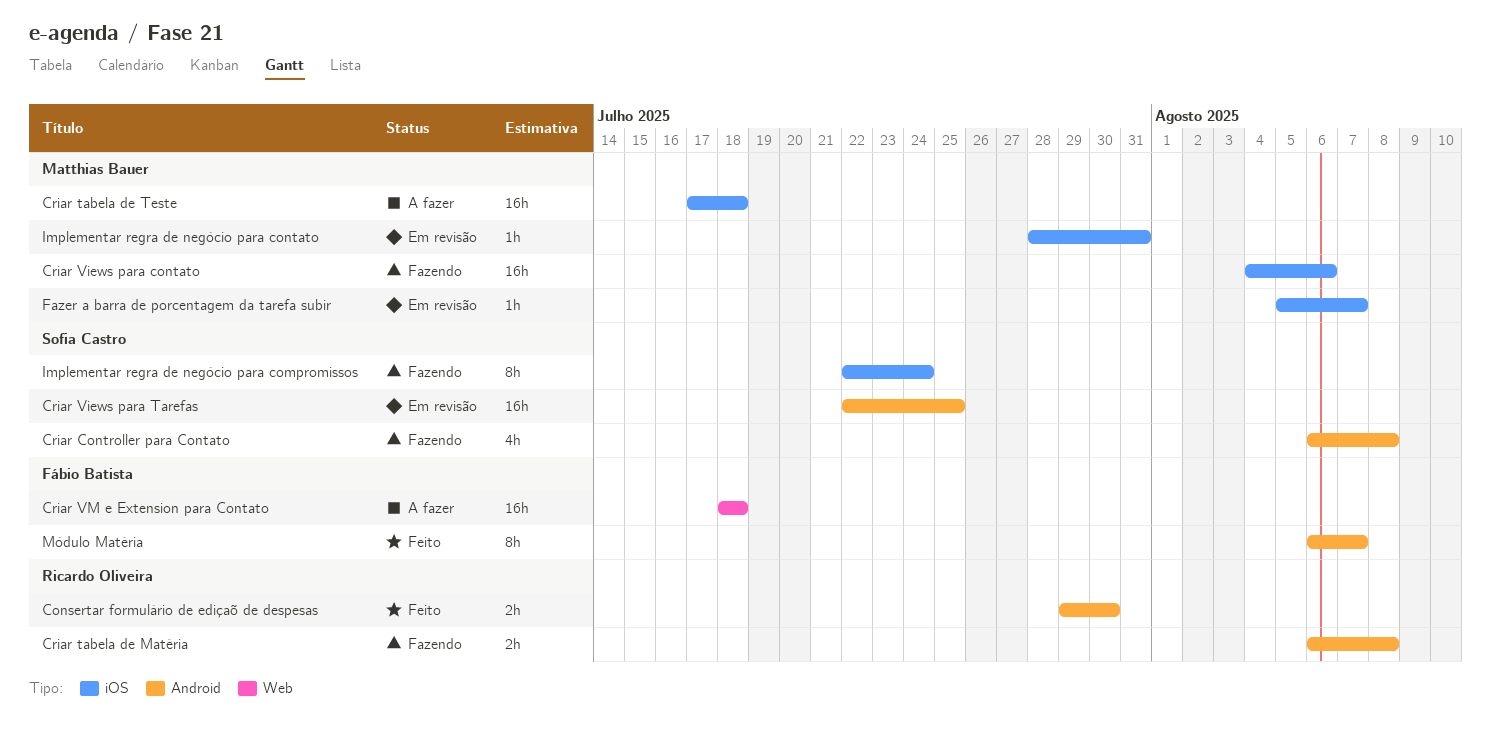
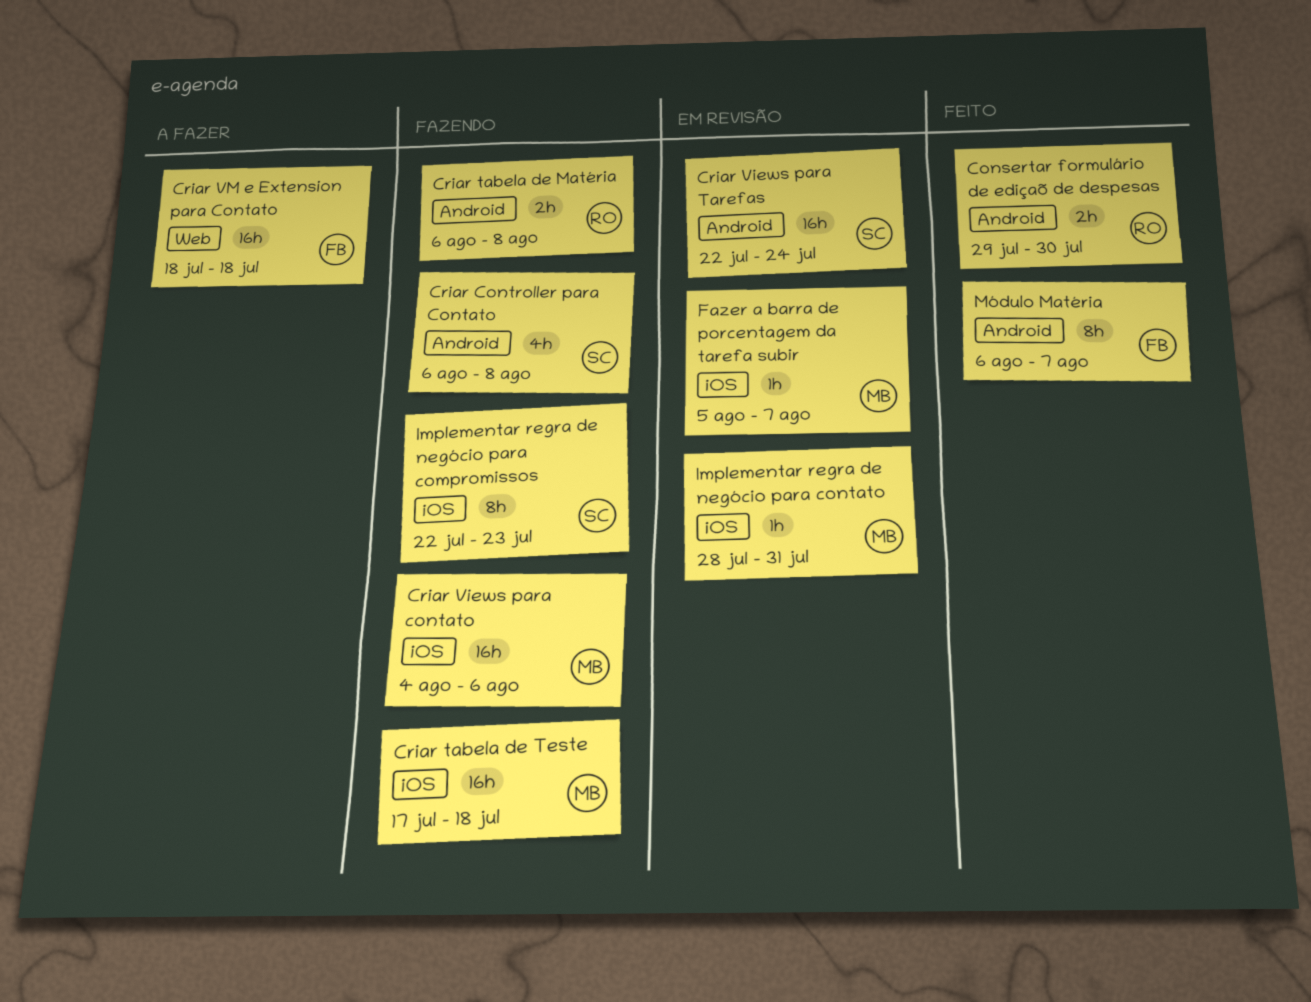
Criar tabela de Teste, status: A fazer -> Fazendo
Criar Views para Tarefas, due: Jul 25 -> Jul 24
Implementar regra de negócio para compromissos, due: Jul 24 -> Jul 23

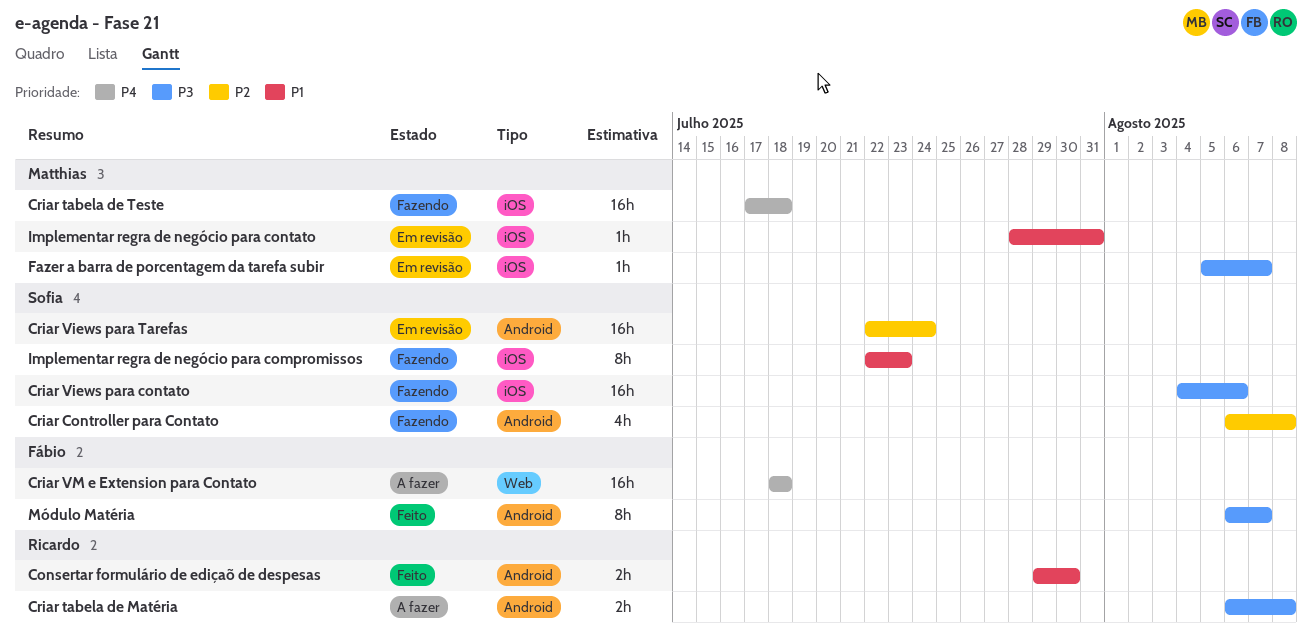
Criar tabela de Matéria, status: Fazendo -> A fazer
Criar Views para contato, owner: Matthias -> Sofia

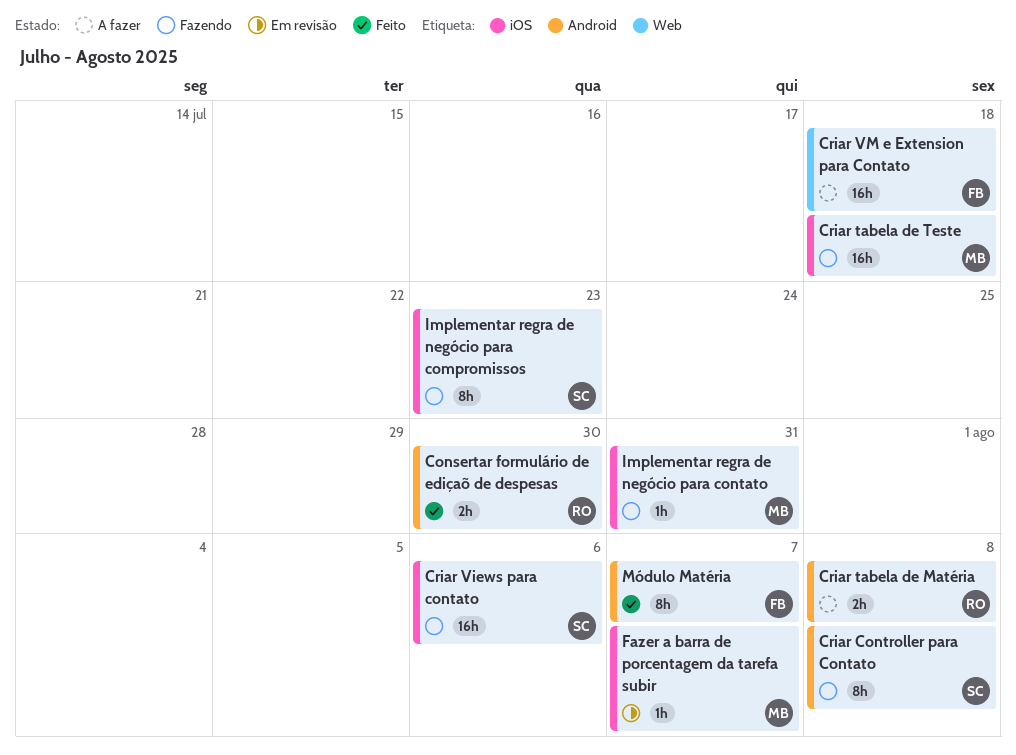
Criar Controller para Contato, estimate: 4h -> 8h
Criar Views para Tarefas: present -> none
Implementar regra de negócio para contato, status: Em revisão -> Fazendo

